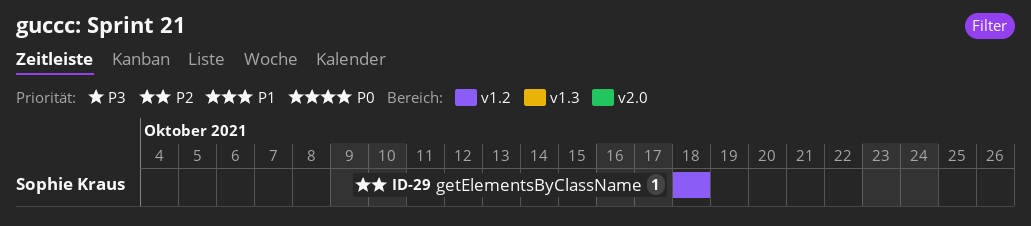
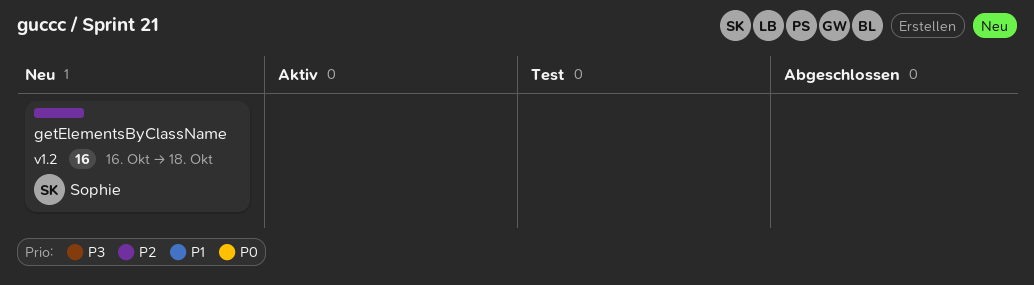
getElementsByClassName, estimate: 1 -> 16
getElementsByClassName, start: Oct 18 -> Oct 16

